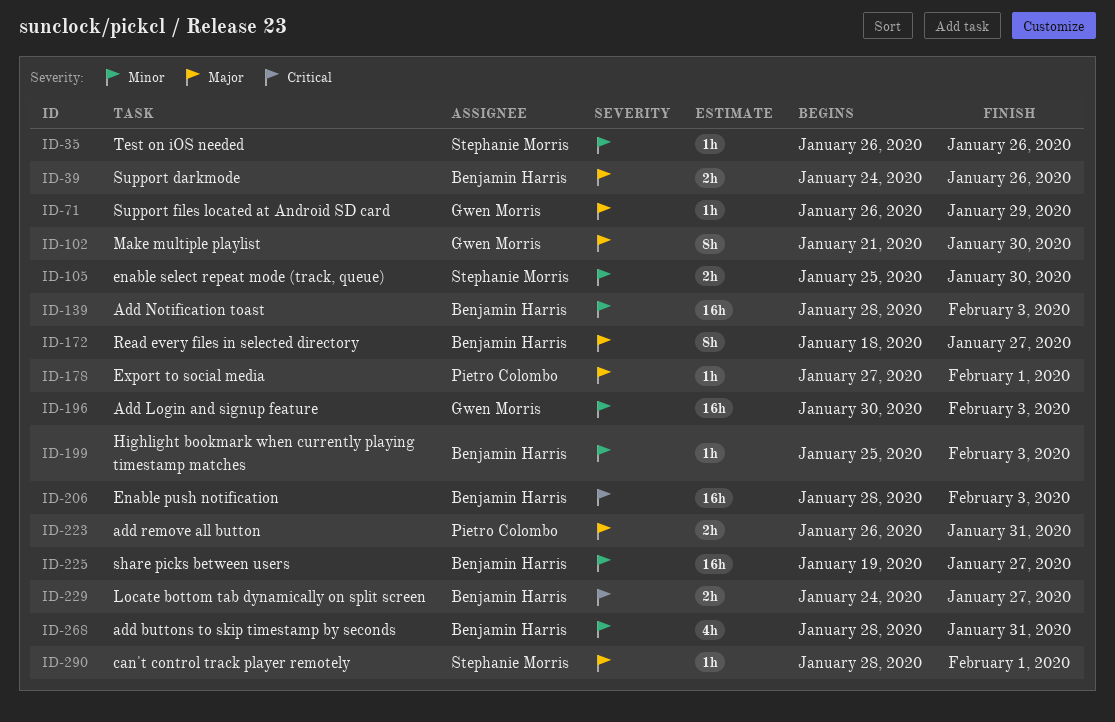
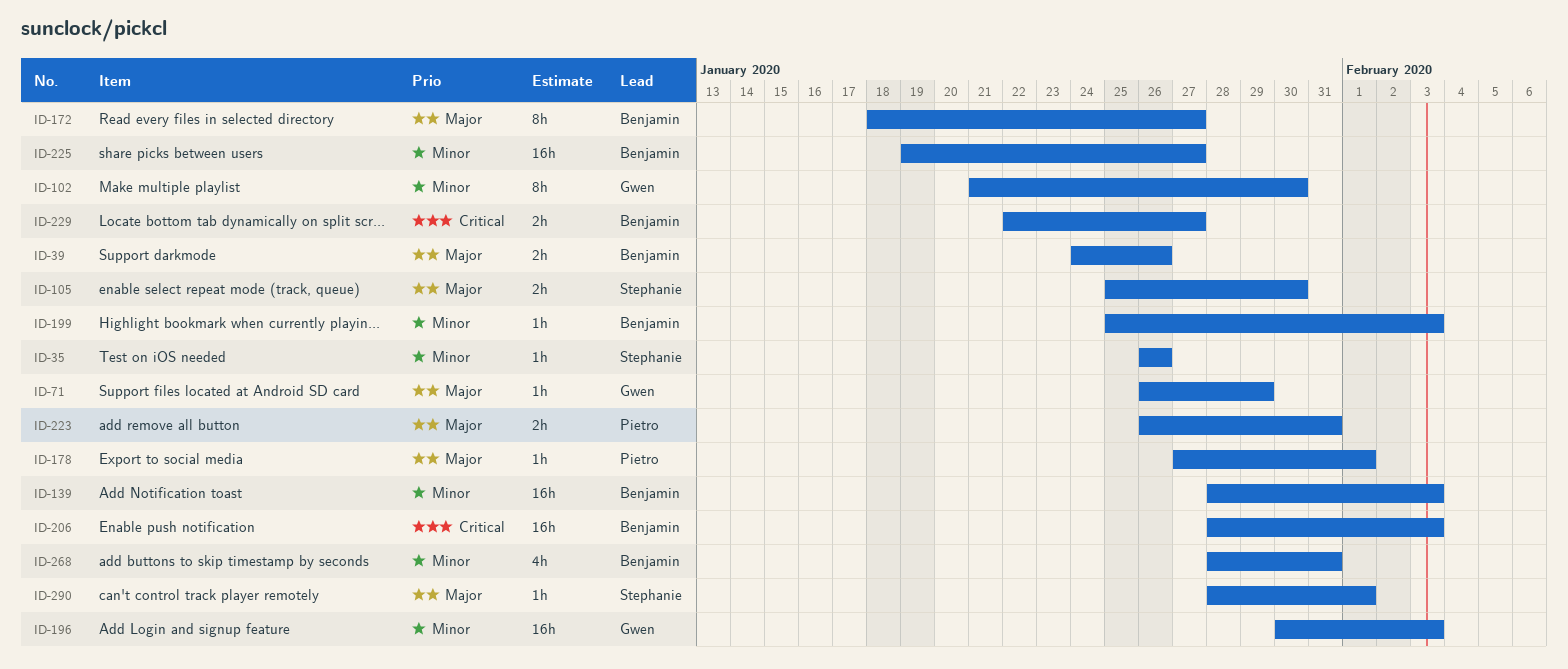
ID-102, priority: Major -> Minor
ID-105, priority: Minor -> Major
ID-229, start: Jan 24 -> Jan 22

